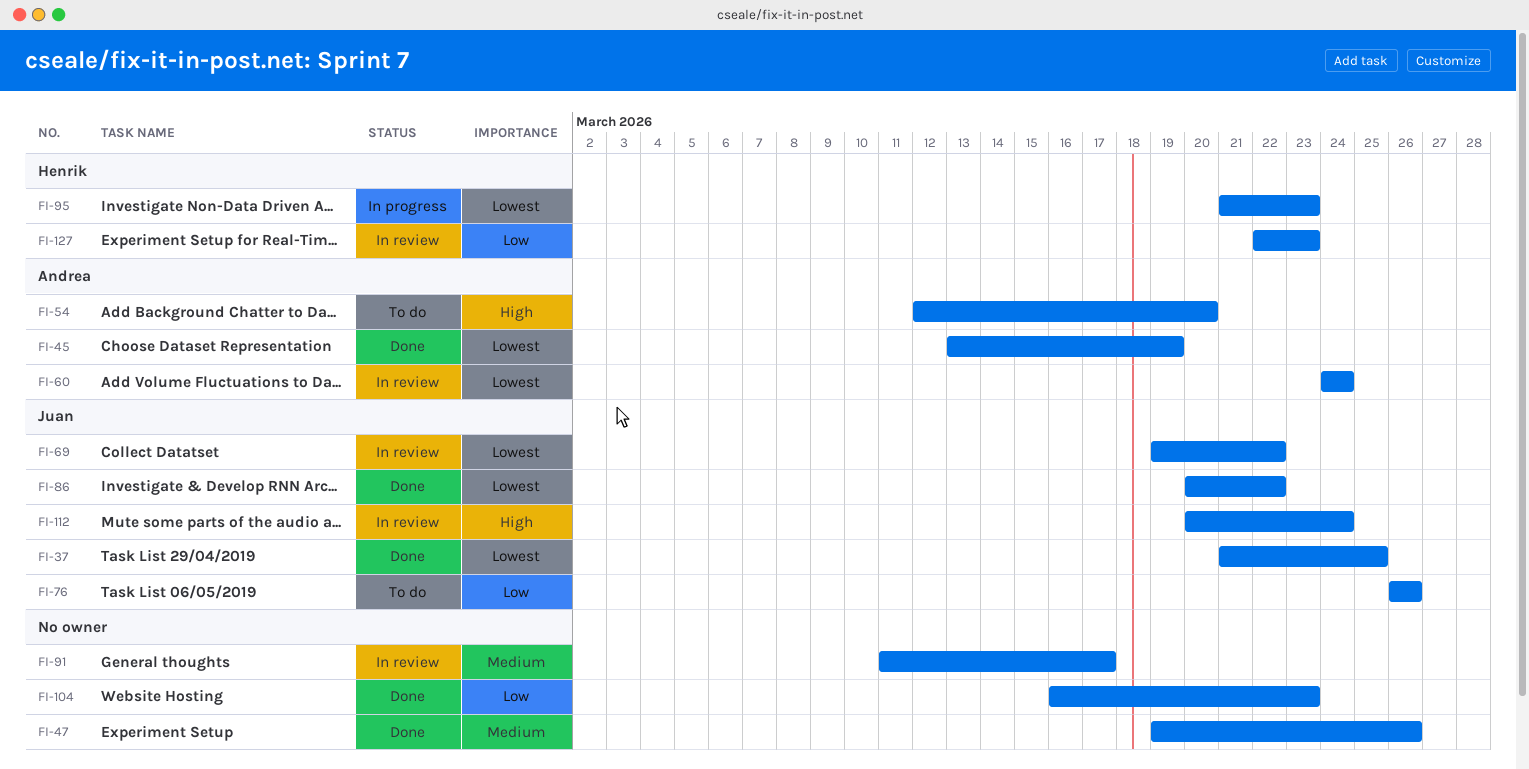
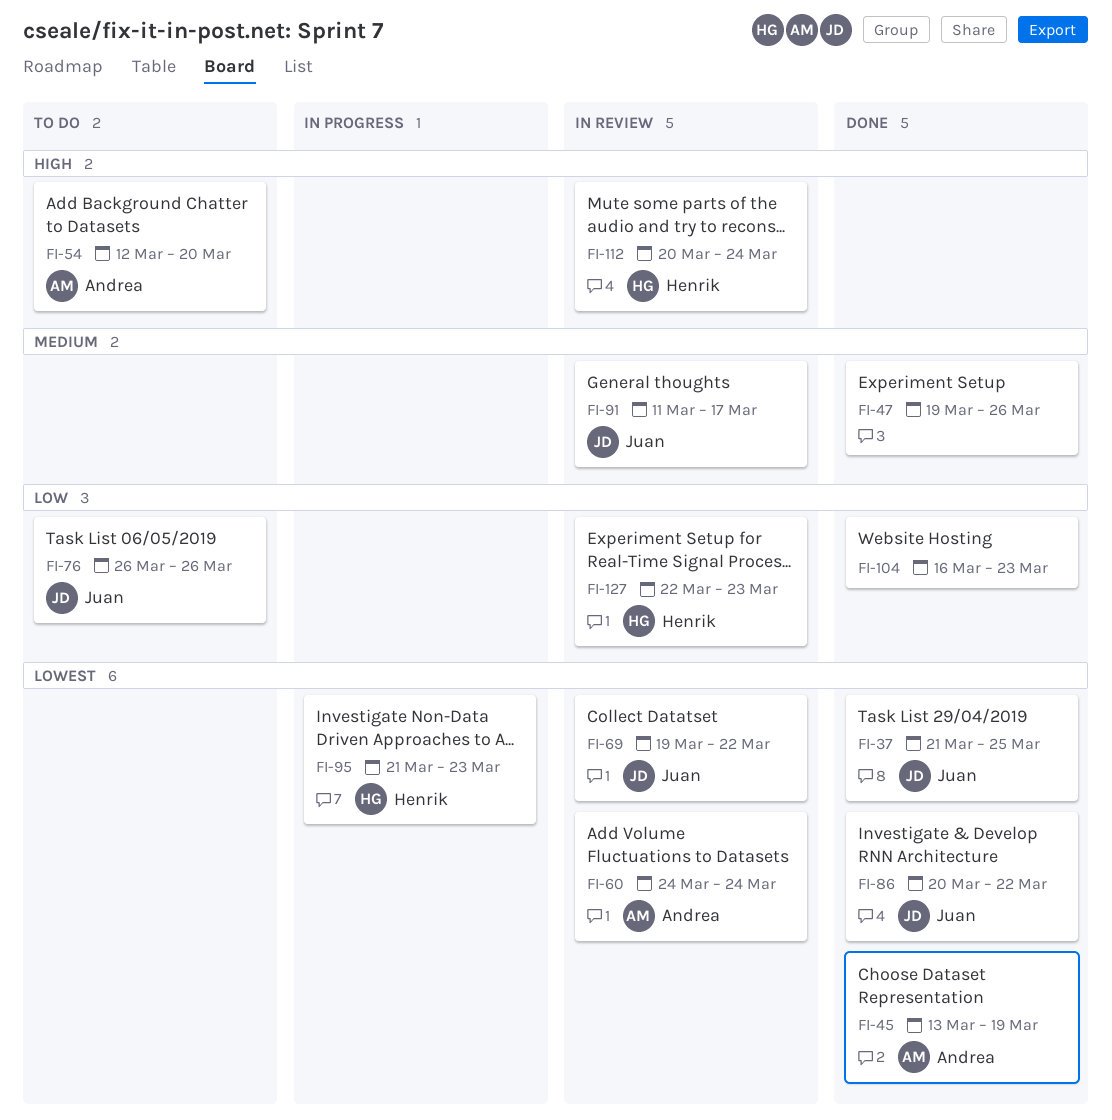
FI-91, owner: none -> Juan
FI-112, owner: Juan -> Henrik

